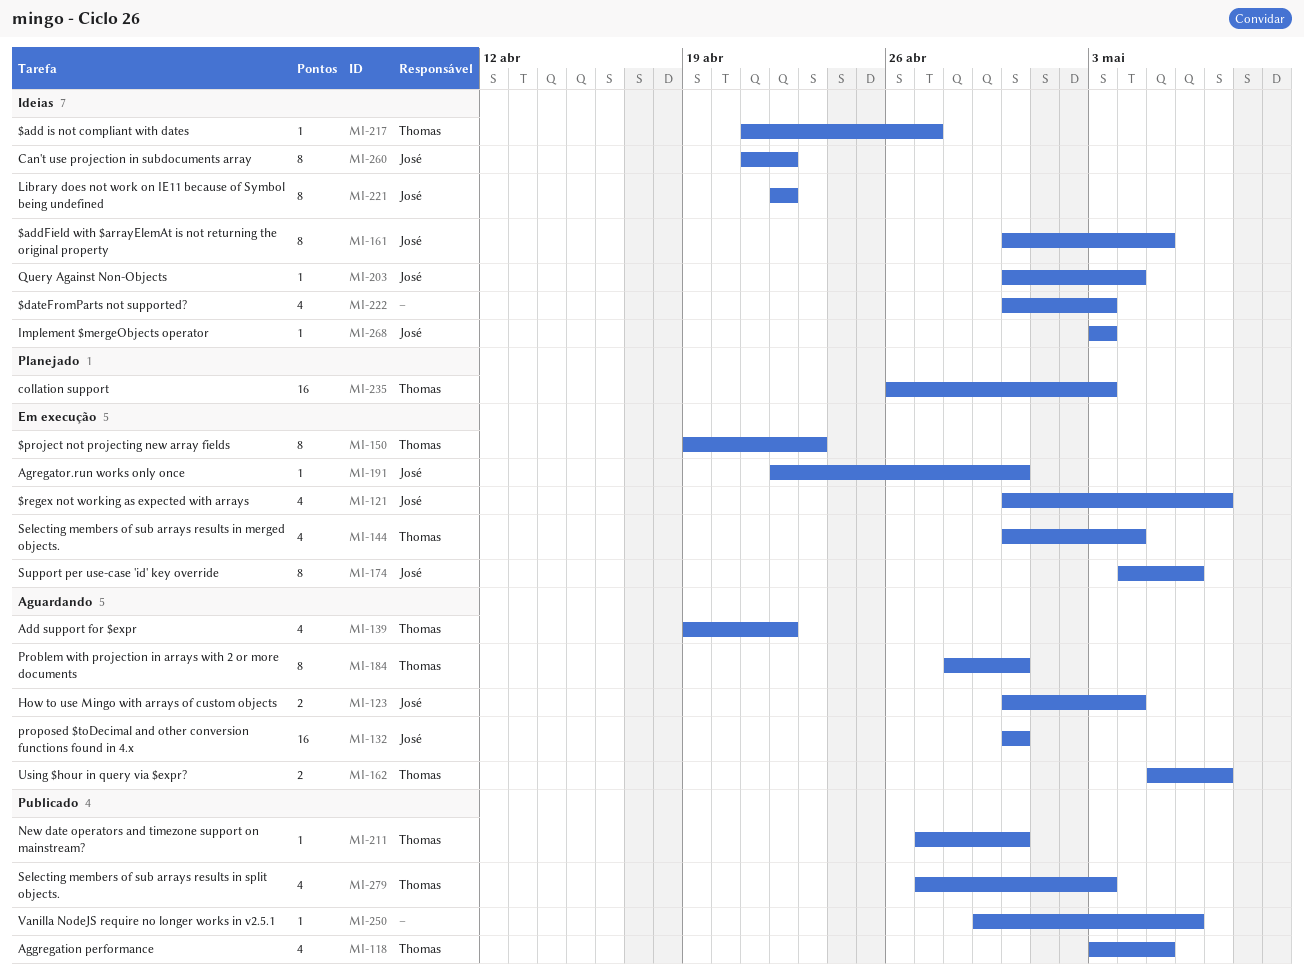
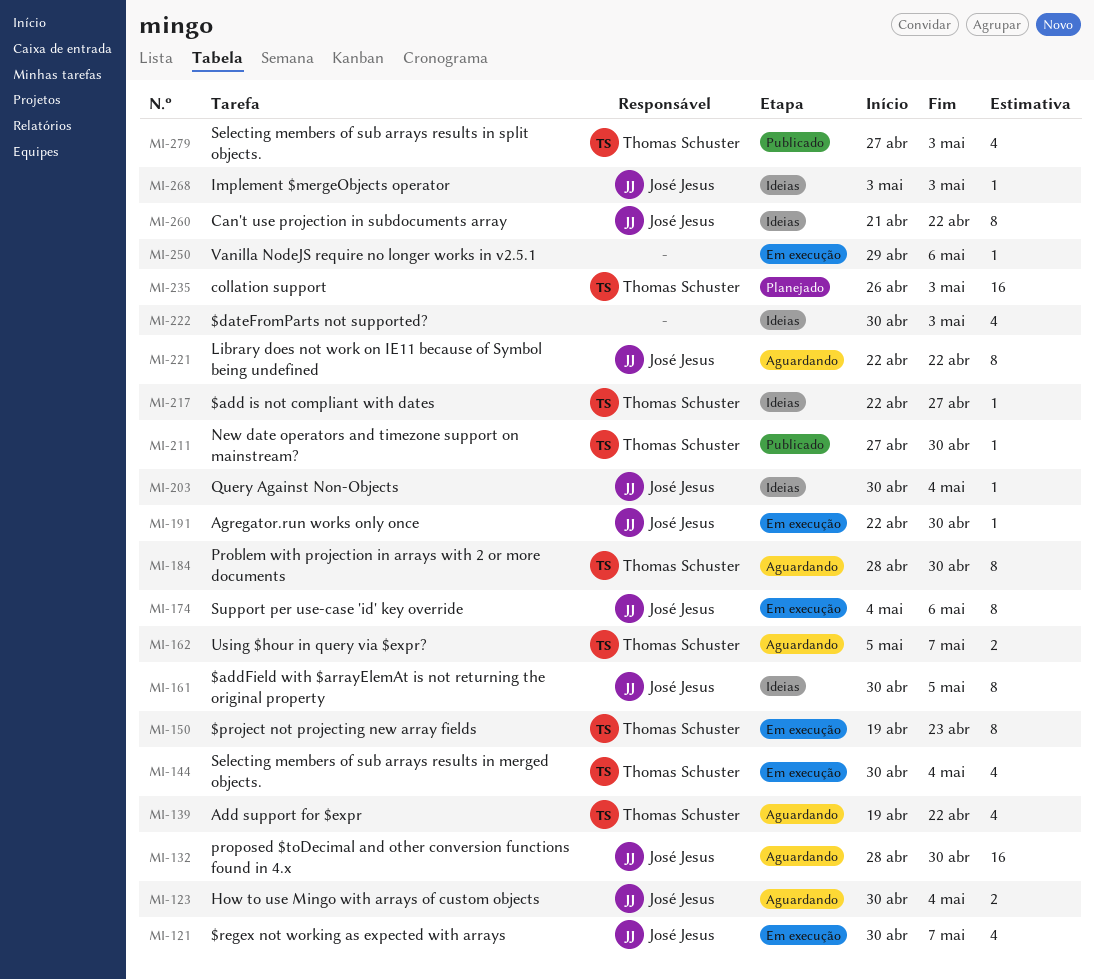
MI-118: present -> none
MI-132, start: Apr 30 -> Apr 28
MI-217, start: Apr 21 -> Apr 22
MI-221, status: Ideias -> Aguardando
MI-250, status: Publicado -> Em execução

